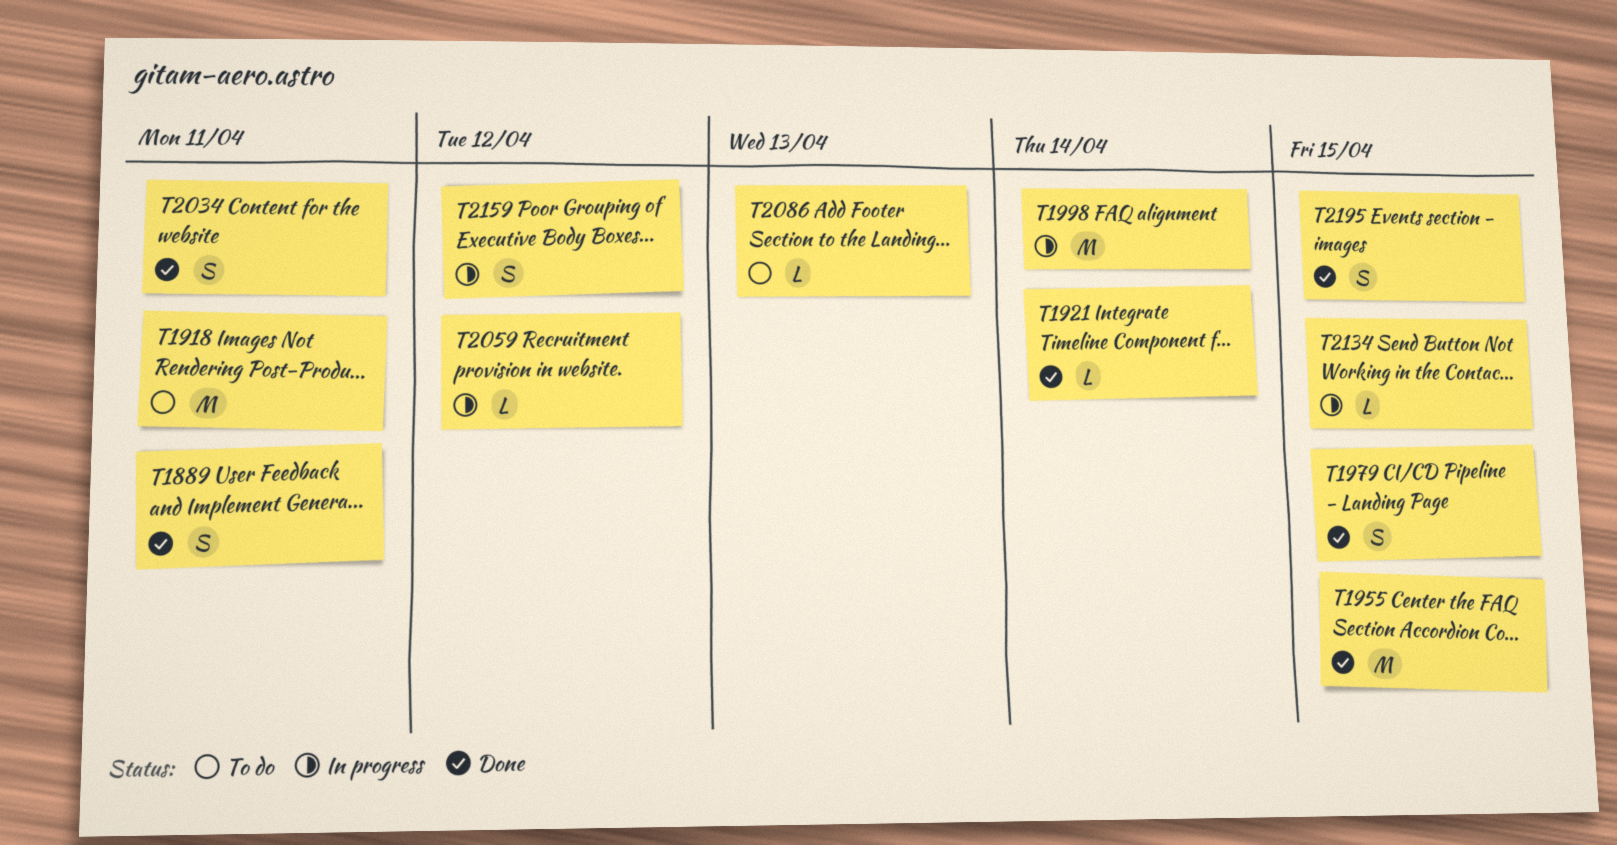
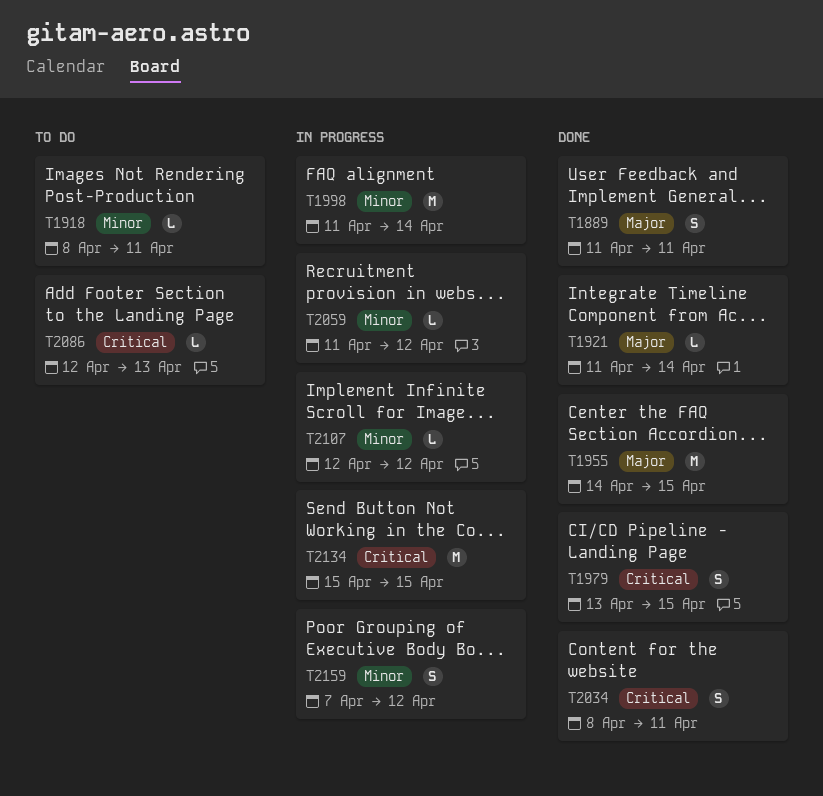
T1918, estimate: M -> L
T2107: none -> present
T2134, estimate: L -> M
T2195: present -> none

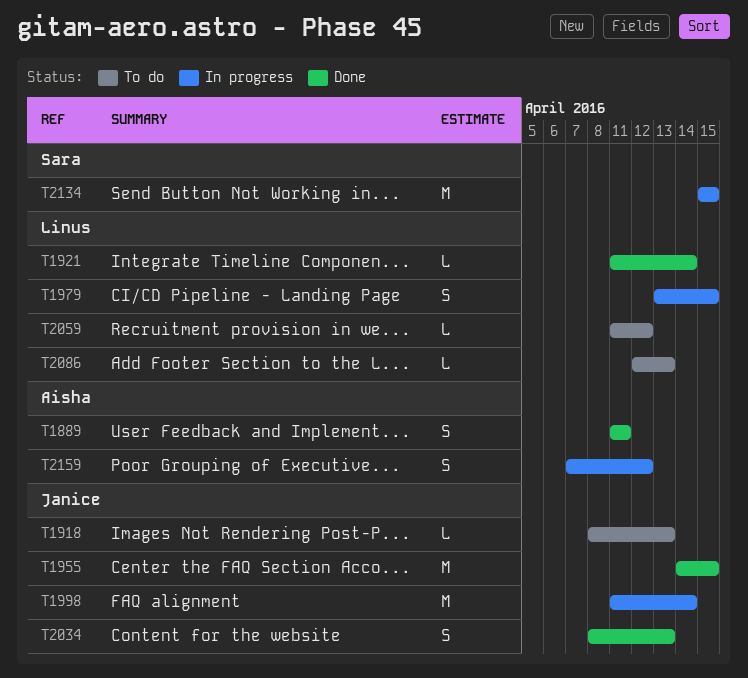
T1918, due: Apr 11 -> Apr 13
T1979, status: Done -> In progress
T2034, due: Apr 11 -> Apr 13
T2059, status: In progress -> To do
T2107: present -> none

